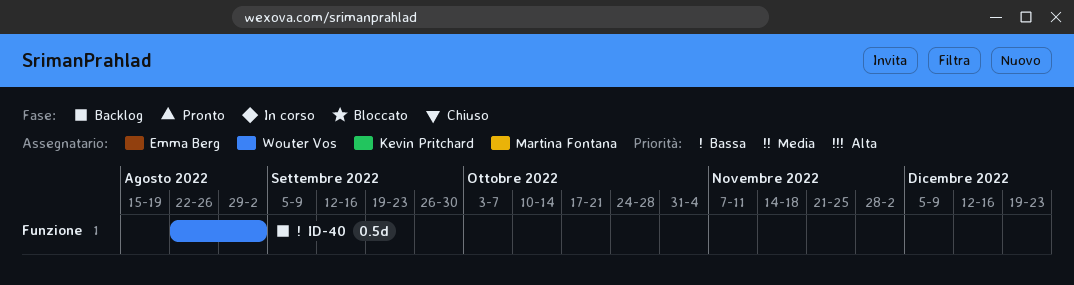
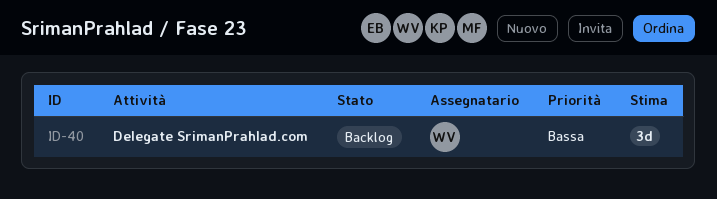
ID-40, estimate: 0.5d -> 3d

